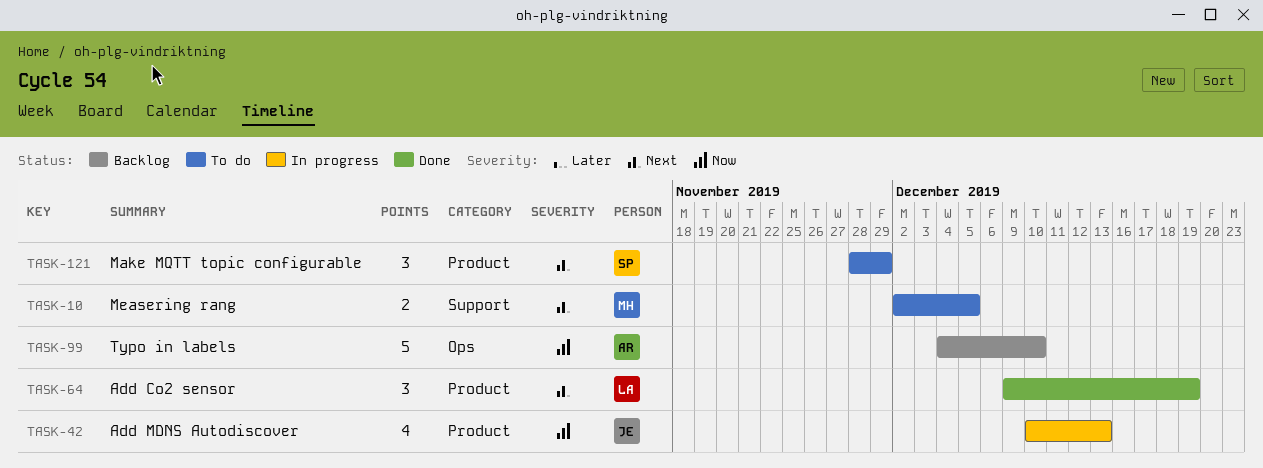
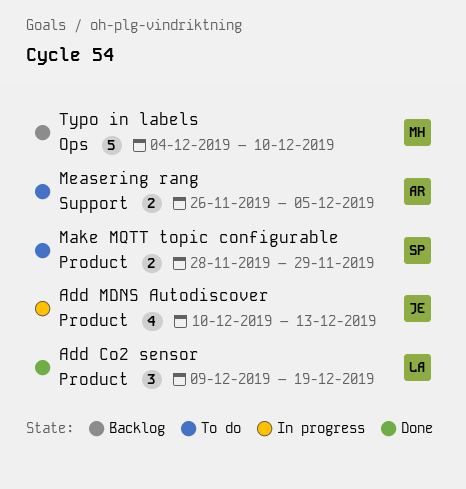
Make MQTT topic configurable, estimate: 3 -> 2
Measering rang, owner: MH -> AR
Measering rang, start: Dec 2 -> Nov 26
Typo in labels, owner: AR -> MH

